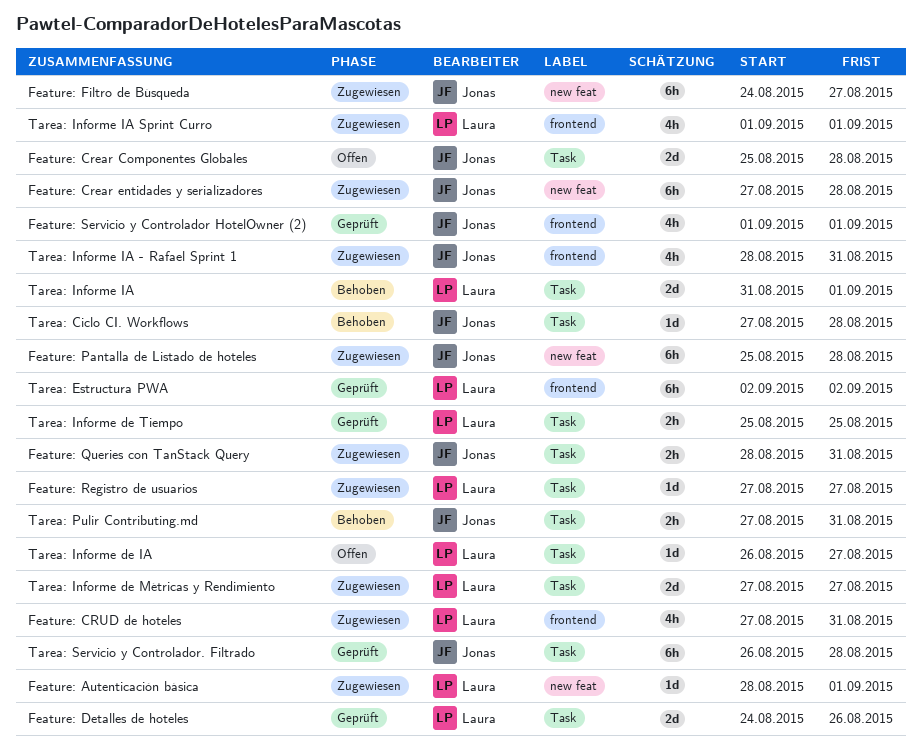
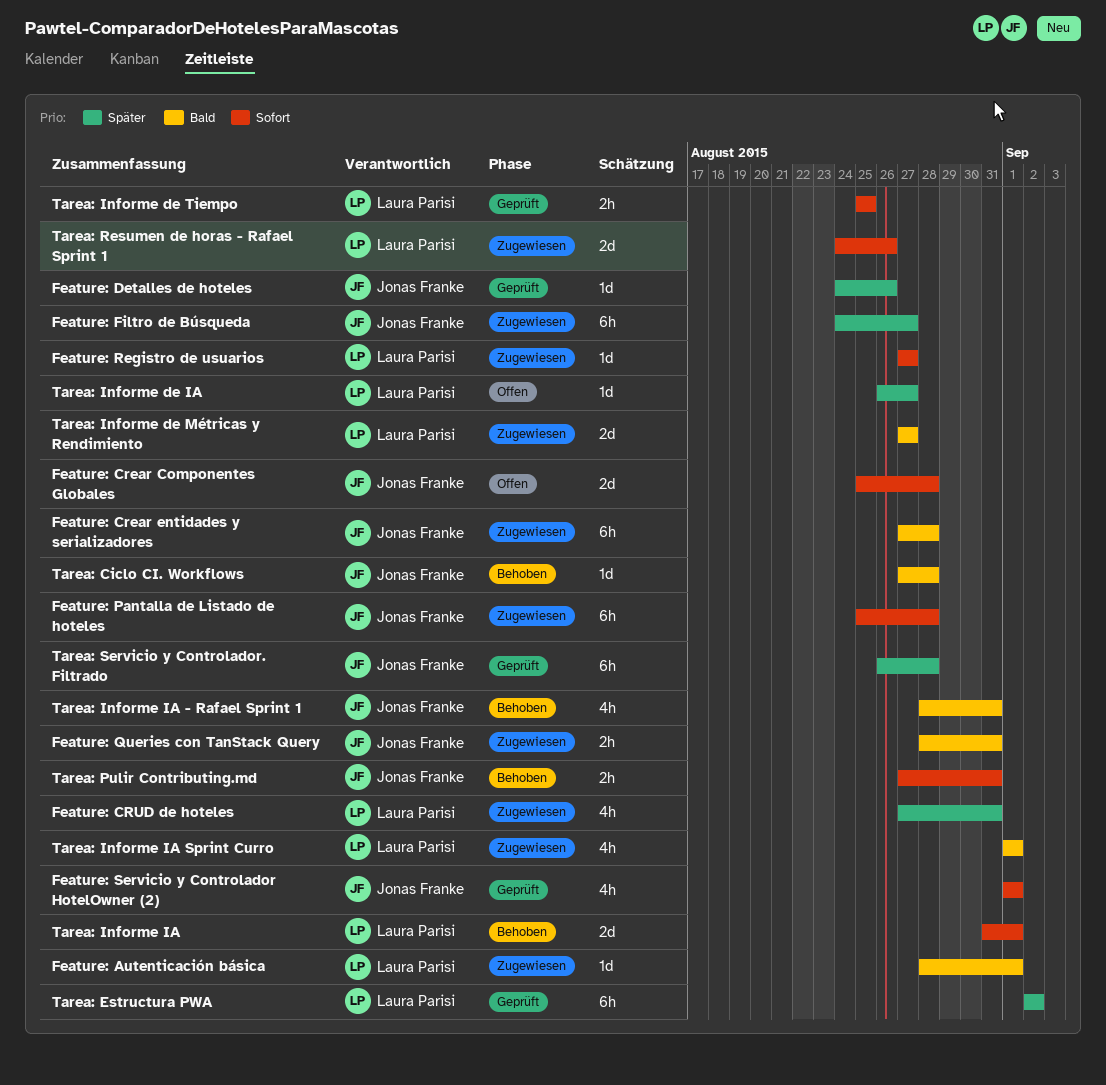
Feature: Detalles de hoteles, owner: Laura Parisi -> Jonas Franke
Feature: Detalles de hoteles, estimate: 2d -> 1d
Tarea: Informe IA - Rafael Sprint 1, status: Zugewiesen -> Behoben
Tarea: Resumen de horas - Rafael Sprint 1: none -> present

